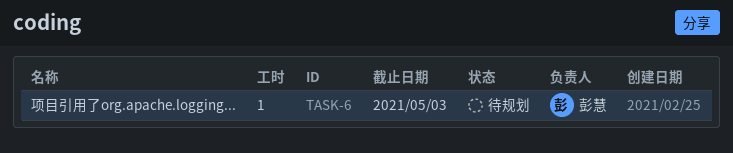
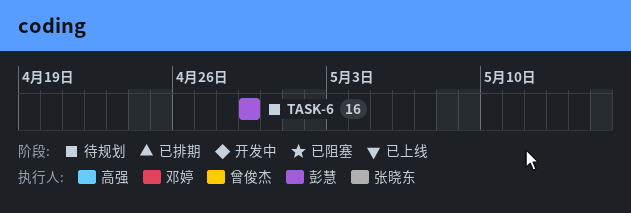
TASK-6, estimate: 1 -> 16
TASK-6, due: May 3 -> Apr 29

